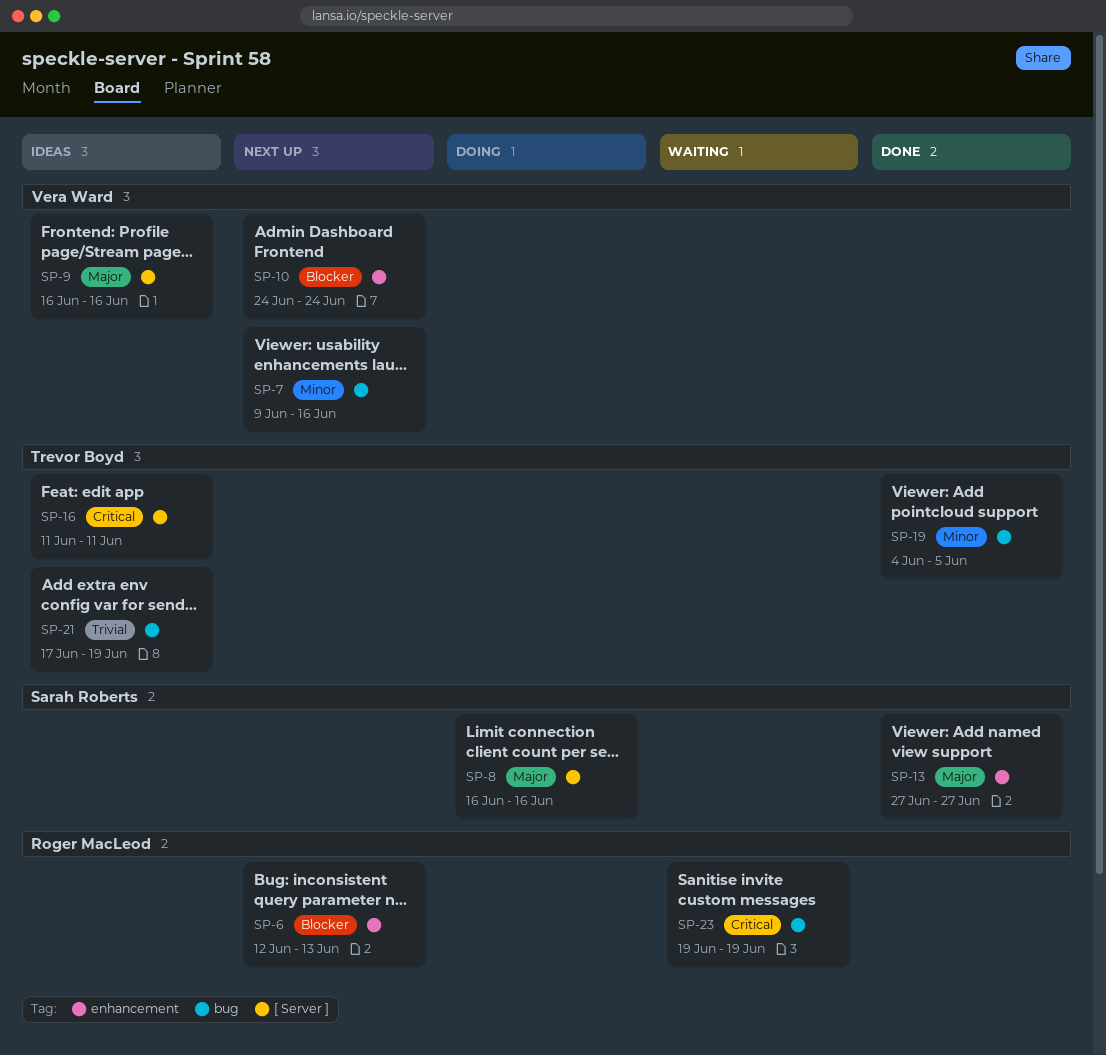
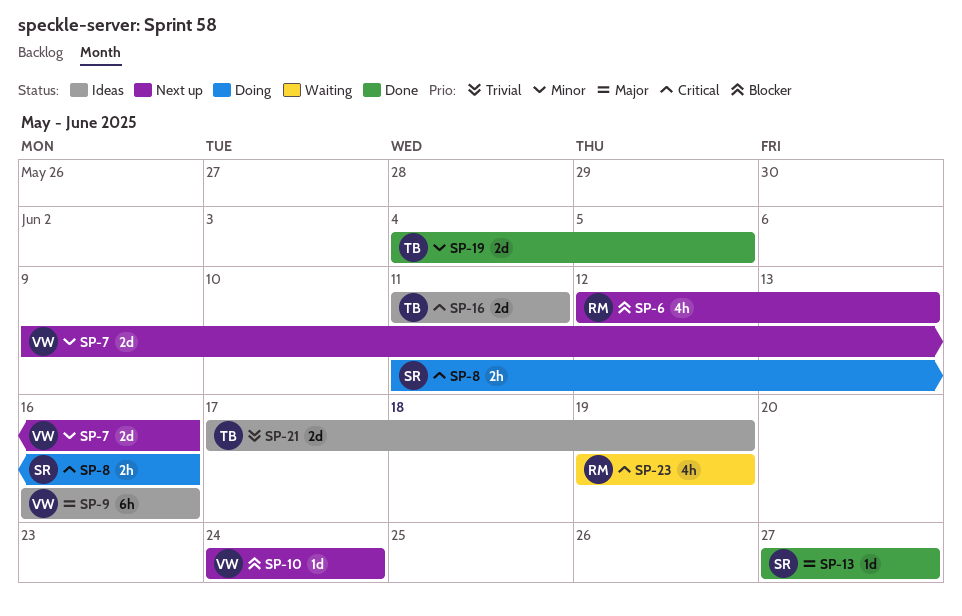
SP-8, priority: Major -> Critical
SP-8, start: Jun 16 -> Jun 11

